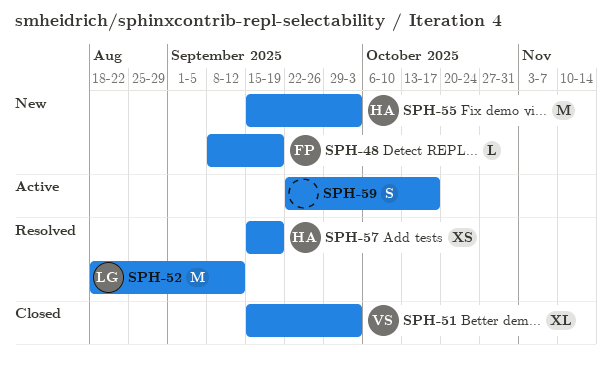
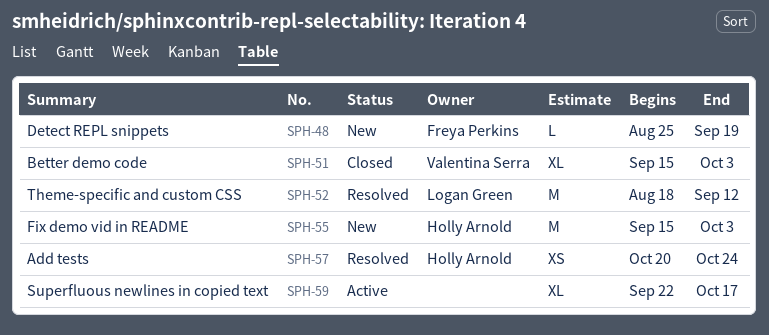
SPH-48, start: Sep 8 -> Aug 25
SPH-57, start: Sep 15 -> Oct 20
SPH-57, due: Sep 19 -> Oct 24
SPH-59, estimate: S -> XL

